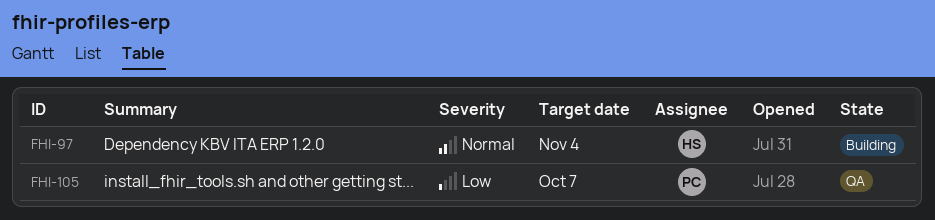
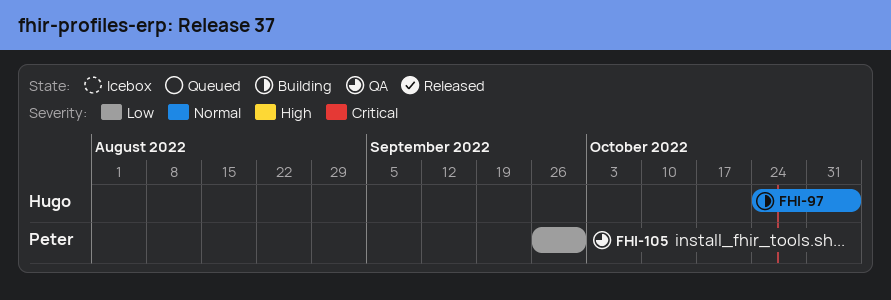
FHI-105, due: Oct 7 -> Sep 30

